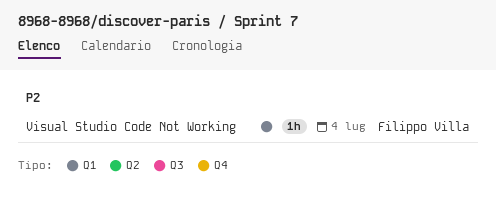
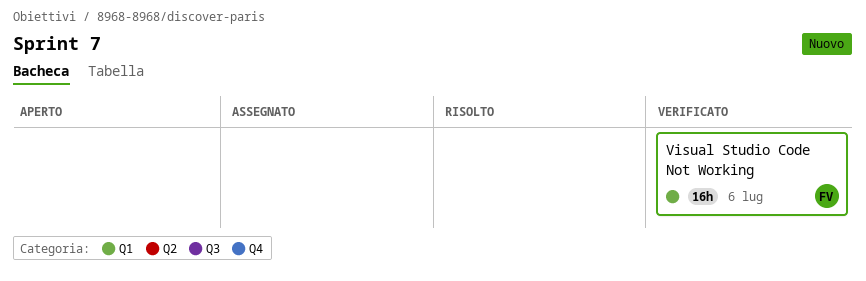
Visual Studio Code Not Working, estimate: 1h -> 16h
Visual Studio Code Not Working, due: Jul 4 -> Jul 6

